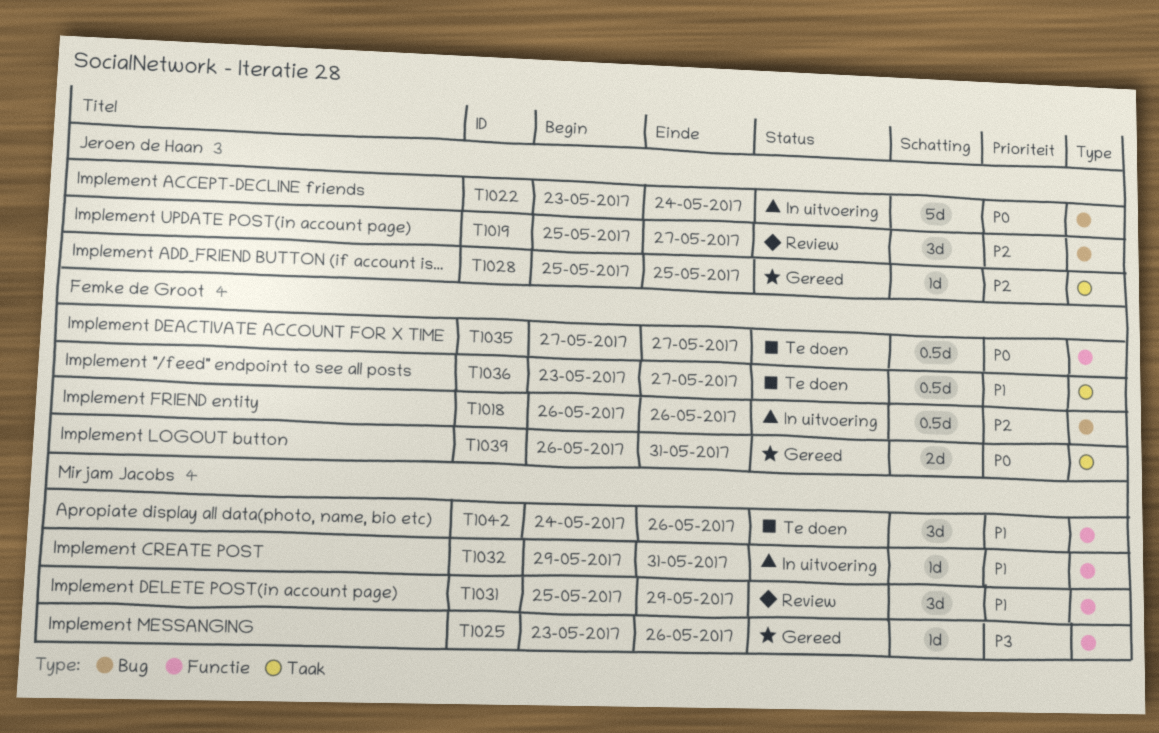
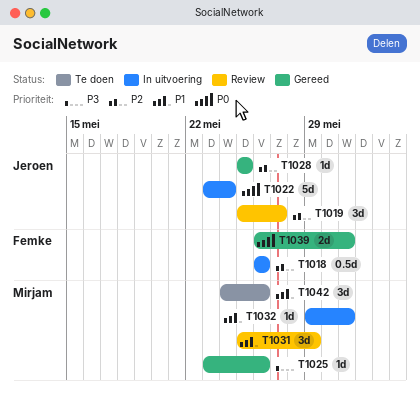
T1035: present -> none
T1036: present -> none

